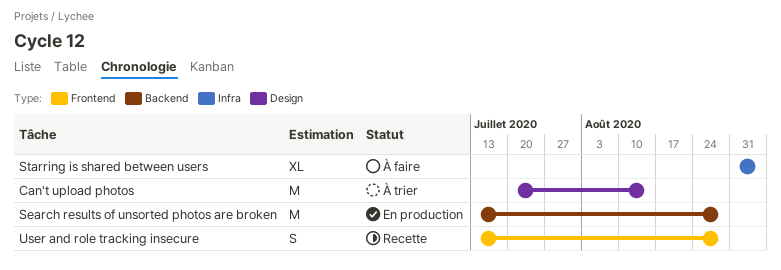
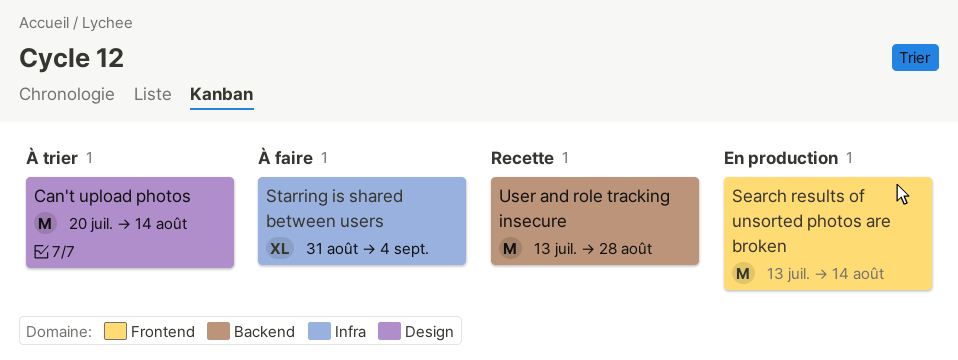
Search results of unsorted photos are broken, label: Backend -> Frontend
Search results of unsorted photos are broken, due: Aug 28 -> Aug 14
User and role tracking insecure, label: Frontend -> Backend
User and role tracking insecure, estimate: S -> M

